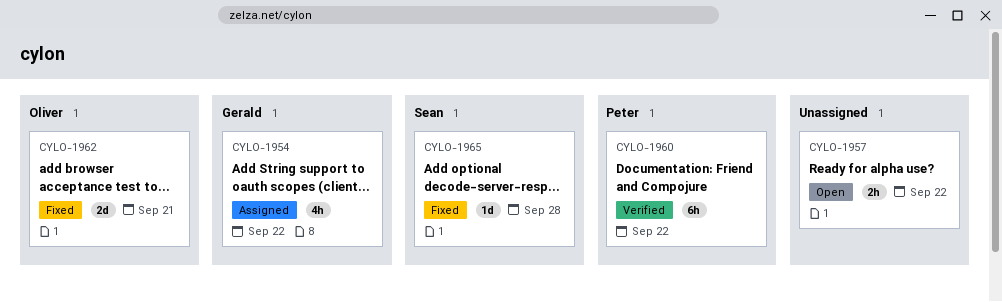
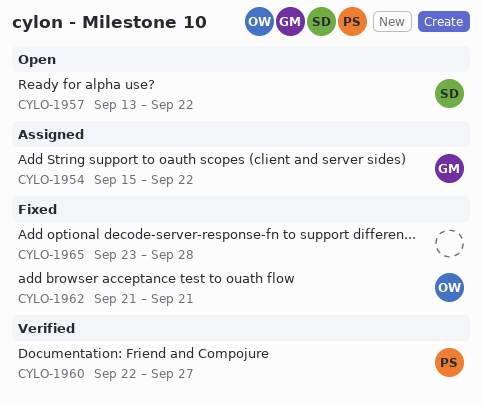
CYLO-1957, owner: none -> Sean
CYLO-1960, due: Sep 22 -> Sep 27
CYLO-1965, owner: Sean -> none

